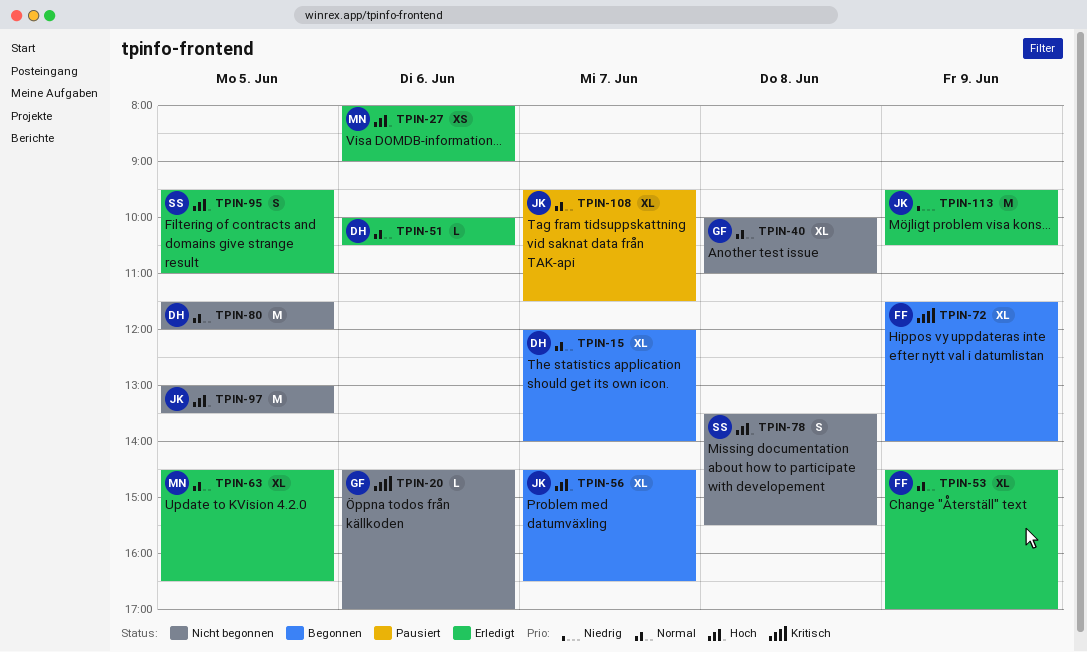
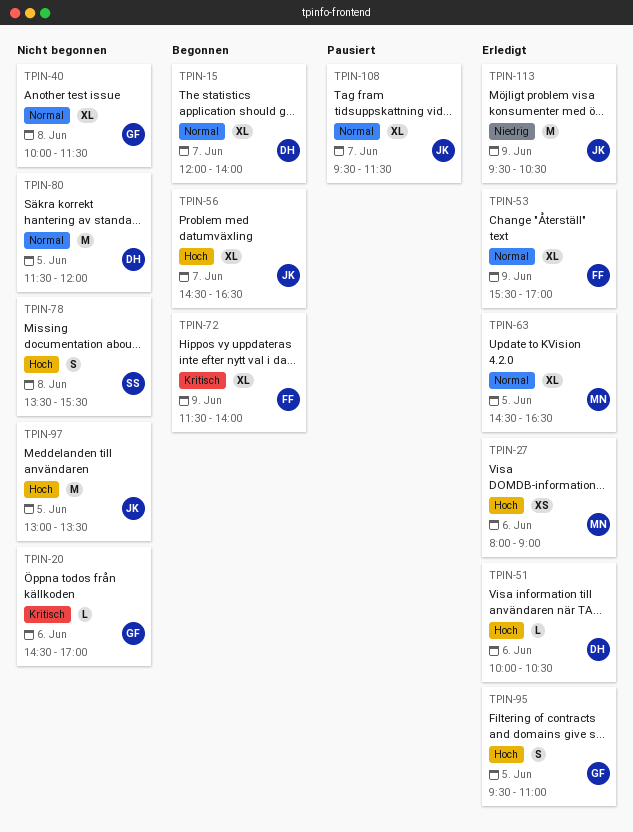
TPIN-40, ends: 11:00 -> 11:30
TPIN-51, priority: Normal -> Hoch
TPIN-53, begins: 14:30 -> 15:30
TPIN-95, owner: SS -> GF

